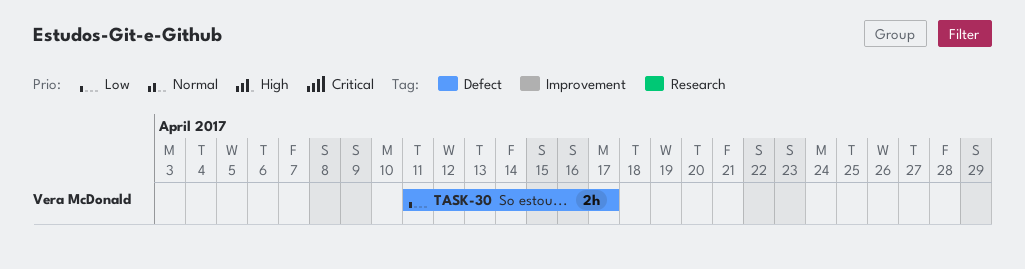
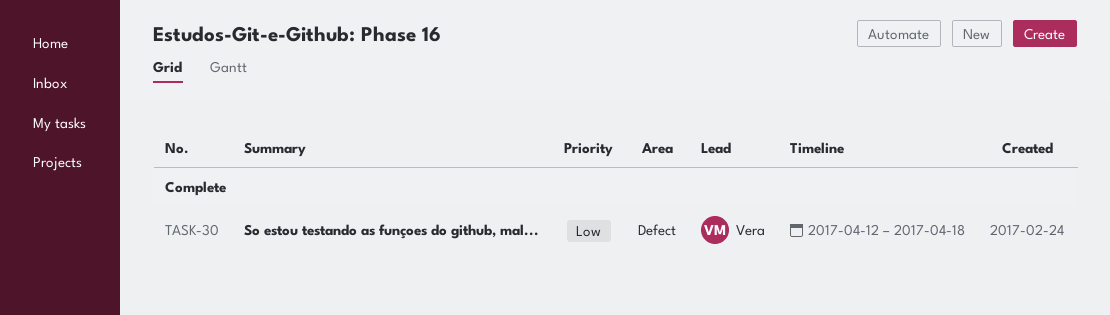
TASK-30, start: Apr 11 -> Apr 12
TASK-30, due: Apr 17 -> Apr 18

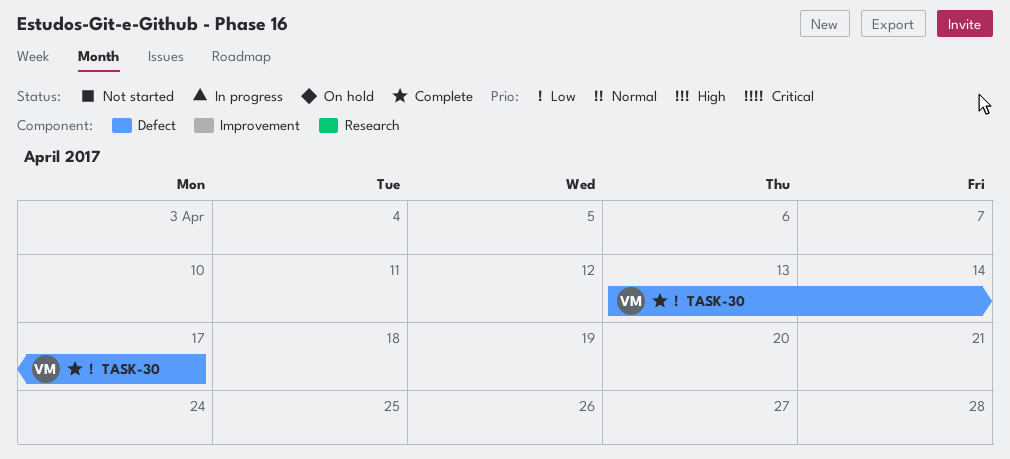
TASK-30, start: Apr 12 -> Apr 13
TASK-30, due: Apr 18 -> Apr 17

